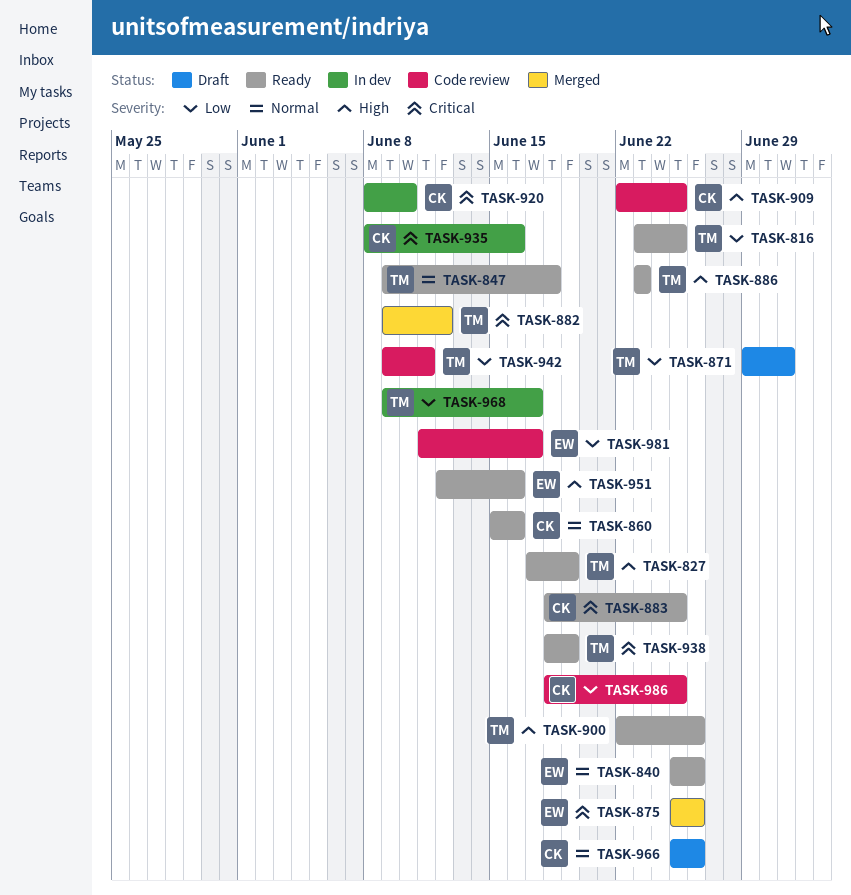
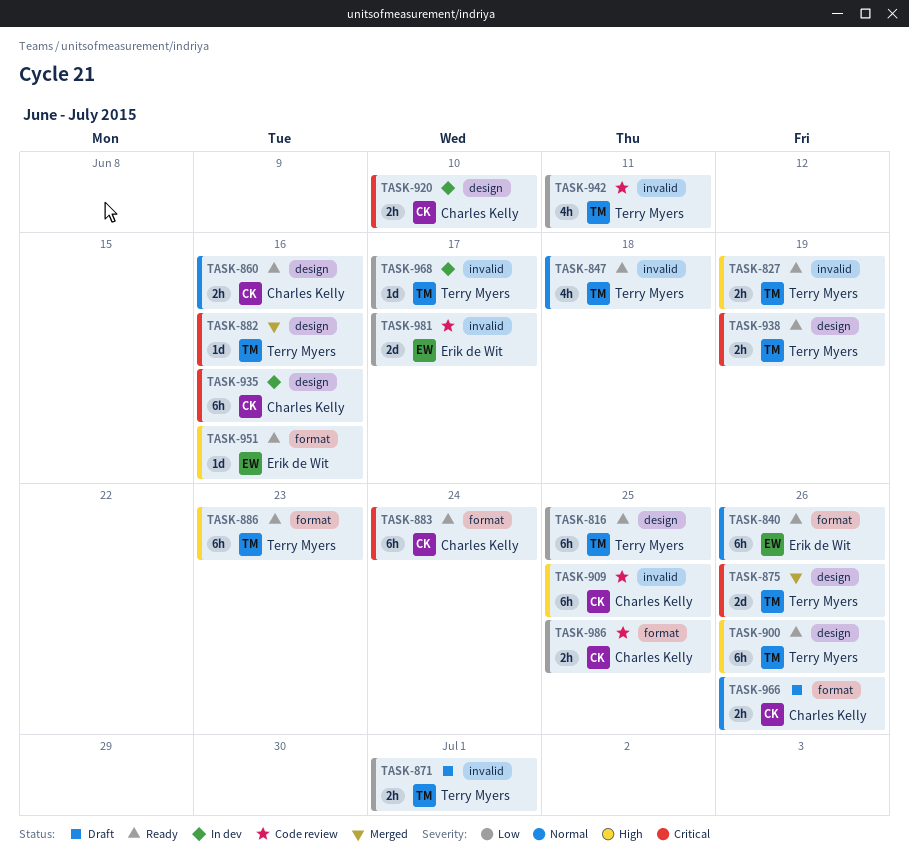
TASK-875, owner: Erik de Wit -> Terry Myers
TASK-882, due: Jun 12 -> Jun 16
TASK-883, due: Jun 25 -> Jun 24

